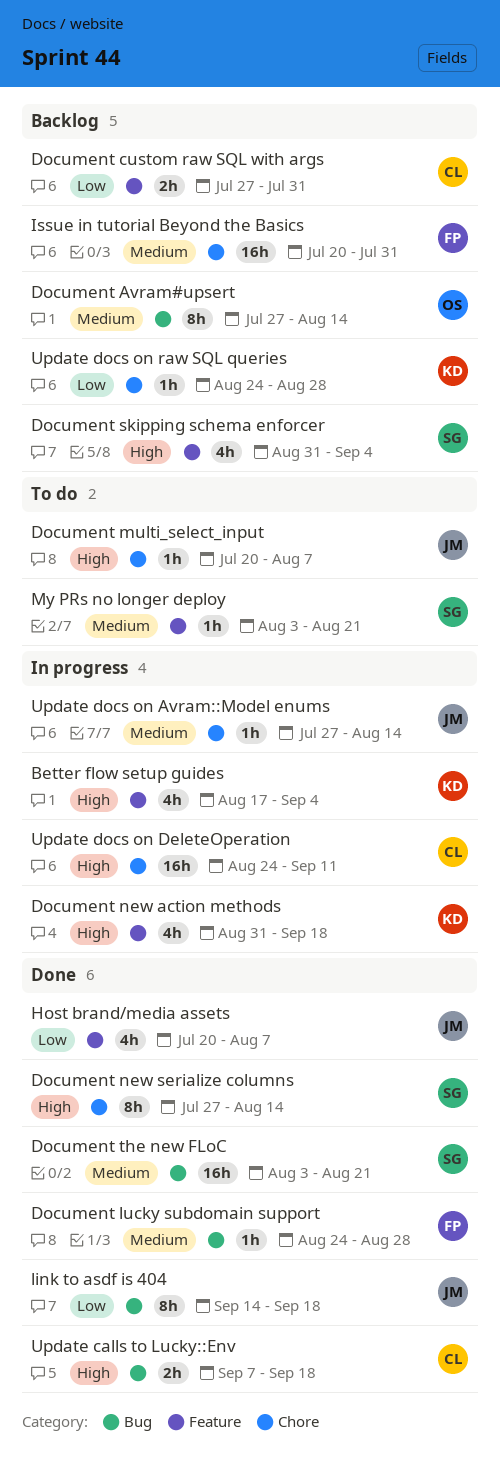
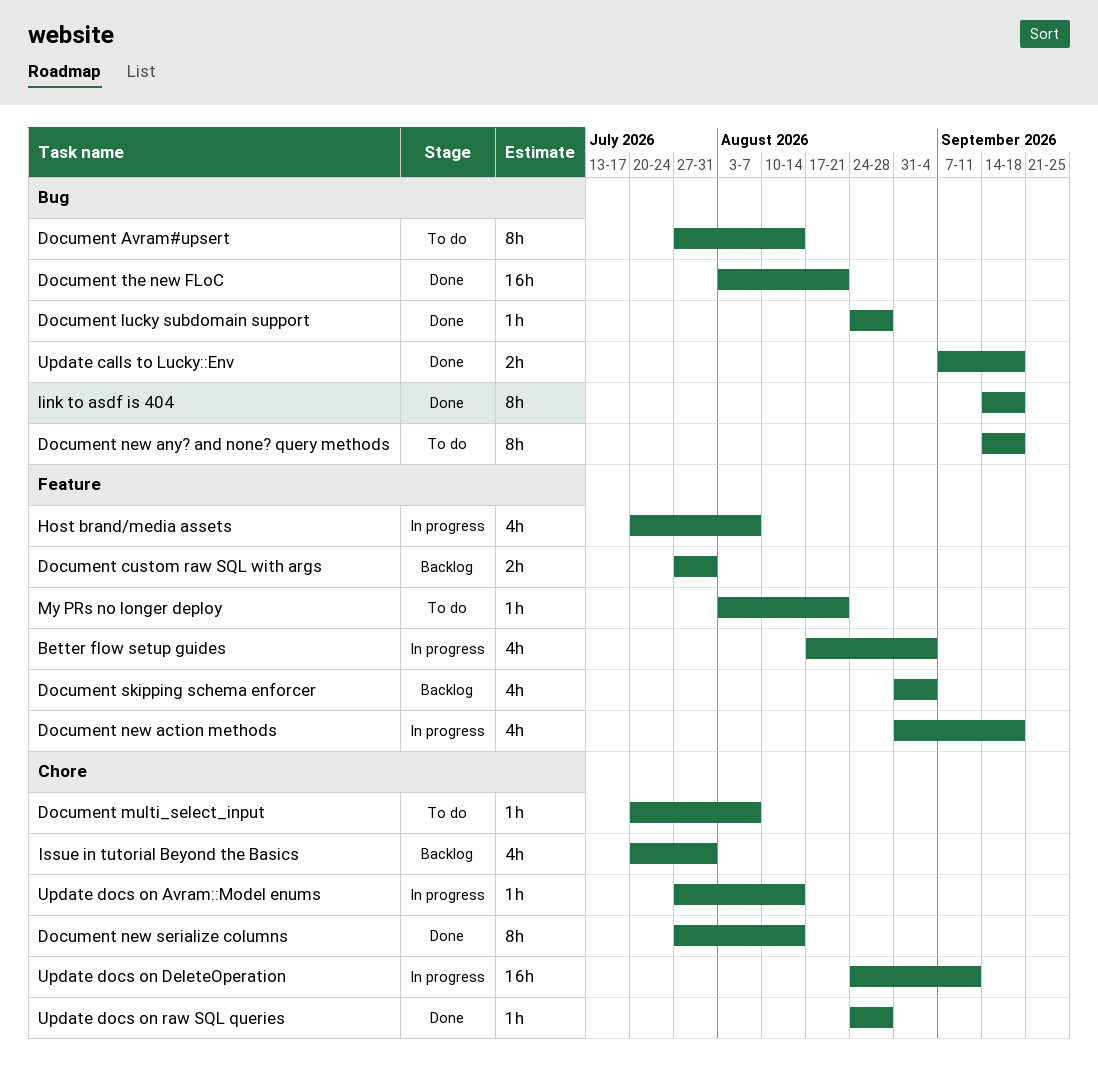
Document Avram#upsert, status: Backlog -> To do
Document new any? and none? query methods: none -> present
Host brand/media assets, status: Done -> In progress
Issue in tutorial Beyond the Basics, estimate: 16h -> 4h
Update docs on raw SQL queries, status: Backlog -> Done

